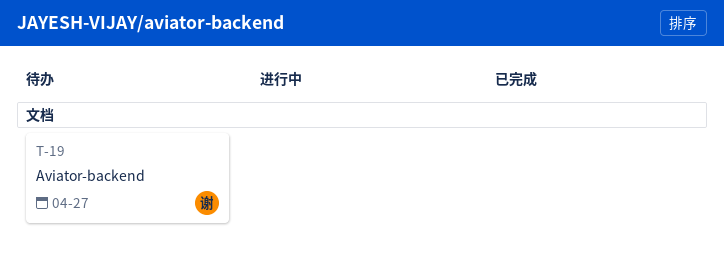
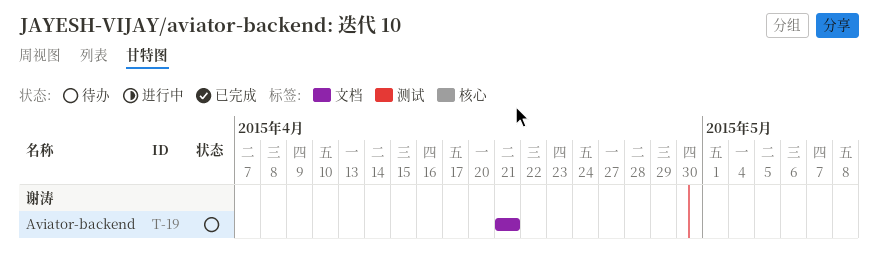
T-19, due: Apr 27 -> Apr 21

